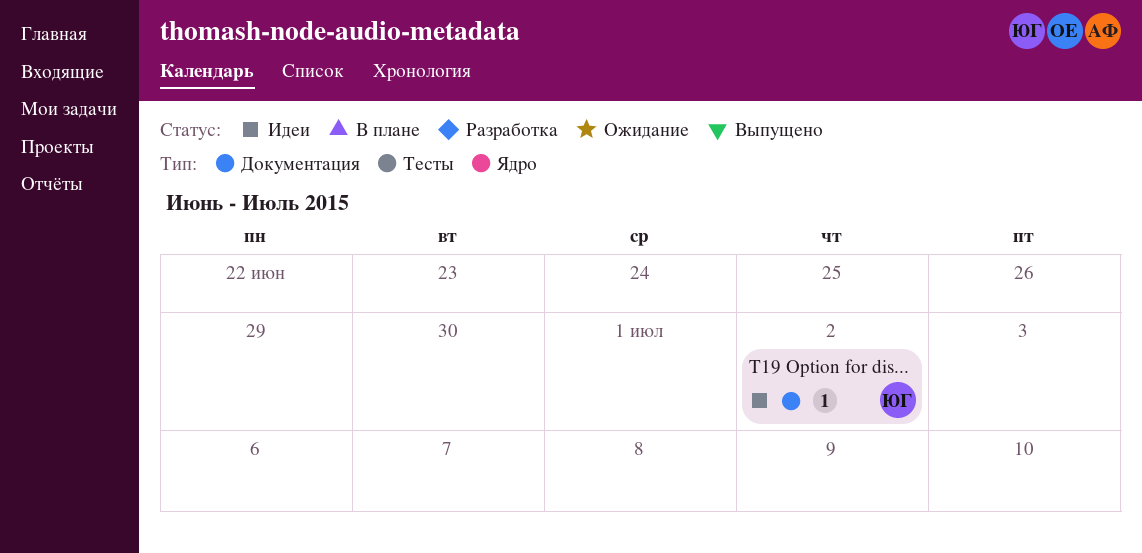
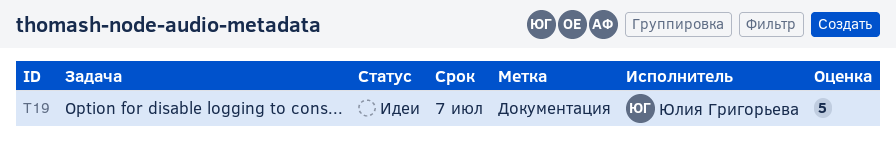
T19, estimate: 1 -> 5
T19, due: Jul 2 -> Jul 7

